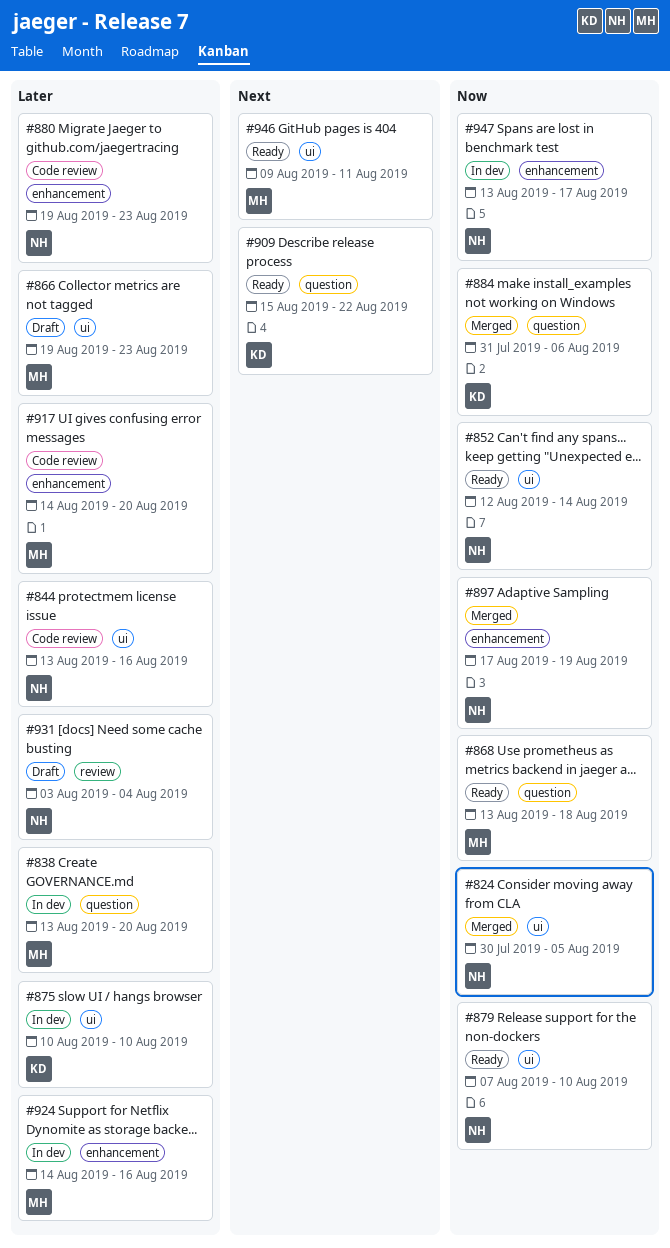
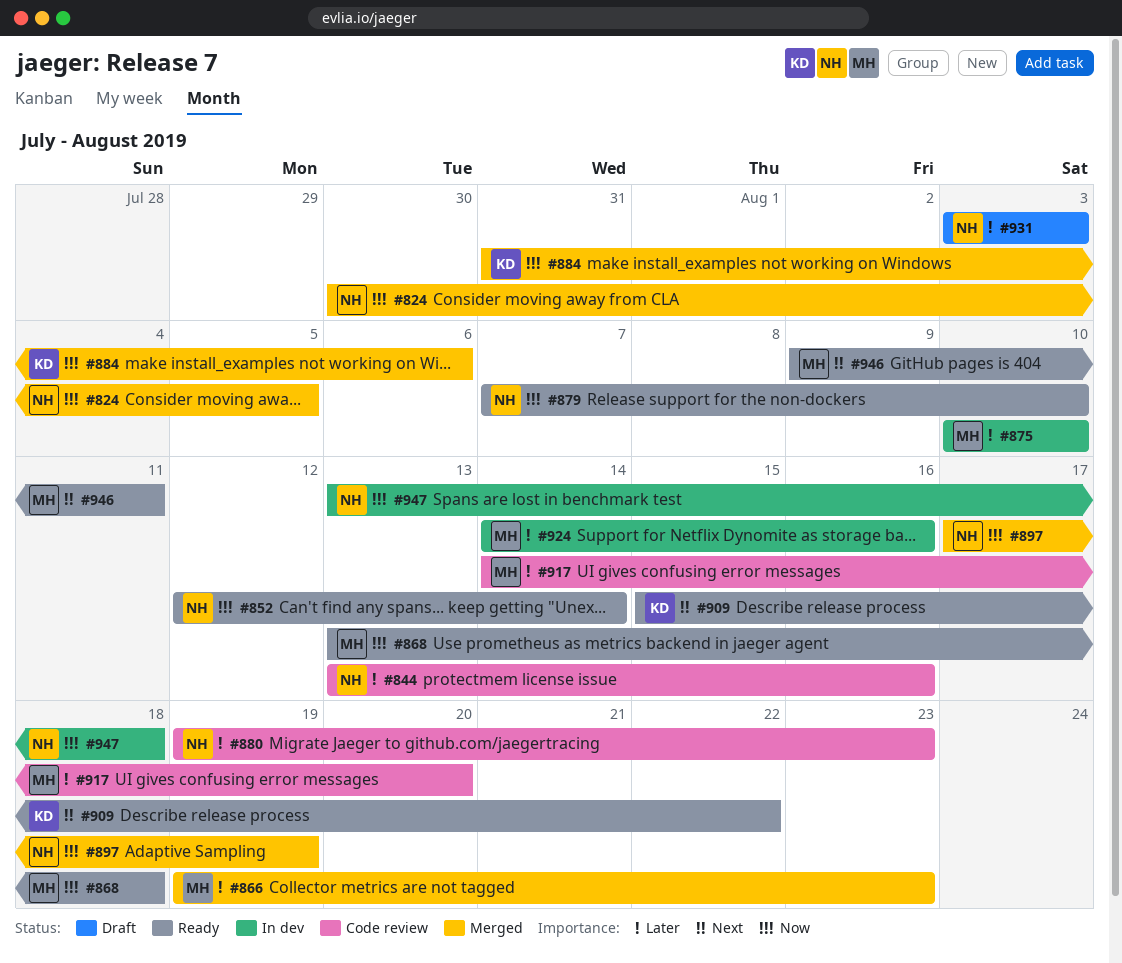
#838: present -> none
#866, status: Draft -> Merged
#875, owner: KD -> MH
#931, due: Aug 4 -> Aug 3
#947, due: Aug 17 -> Aug 18

